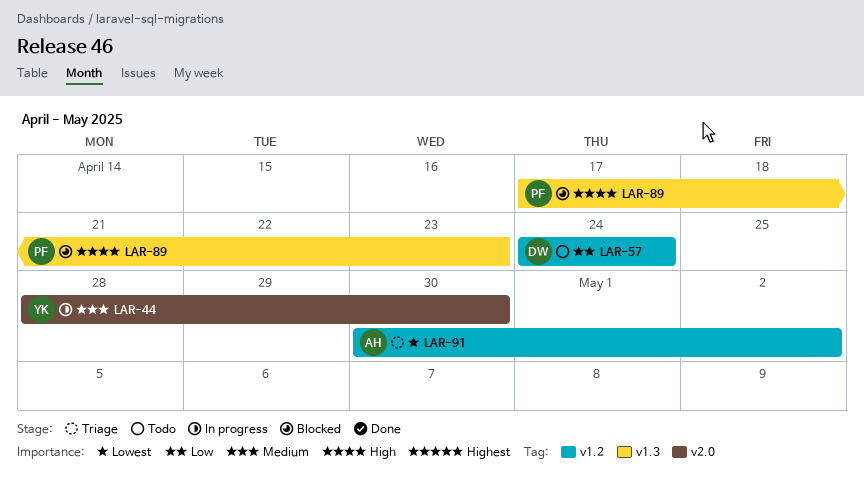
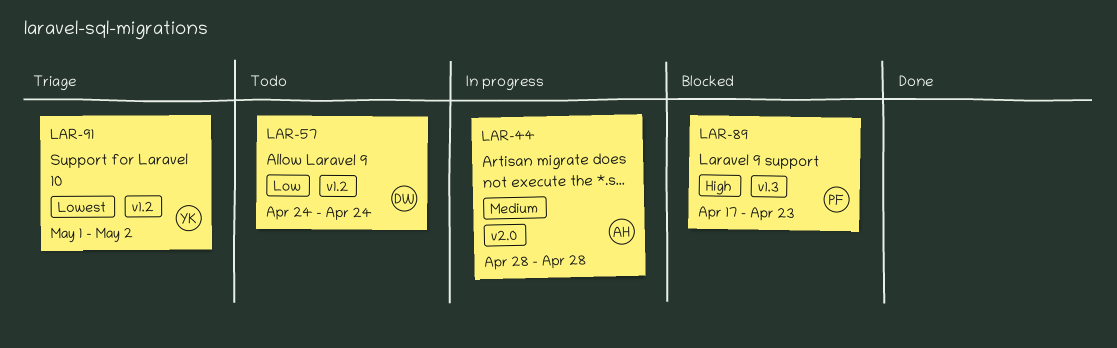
LAR-44, owner: YK -> AH
LAR-44, due: Apr 30 -> Apr 28
LAR-91, owner: AH -> YK
LAR-91, start: Apr 30 -> May 1

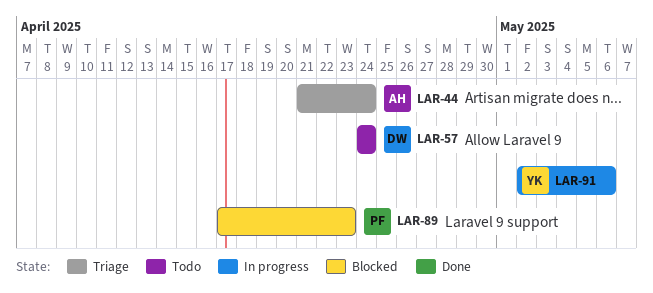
LAR-44, status: In progress -> Triage
LAR-44, start: Apr 28 -> Apr 21
LAR-44, due: Apr 28 -> Apr 24
LAR-91, status: Triage -> In progress
LAR-91, start: May 1 -> May 2
LAR-91, due: May 2 -> May 6

